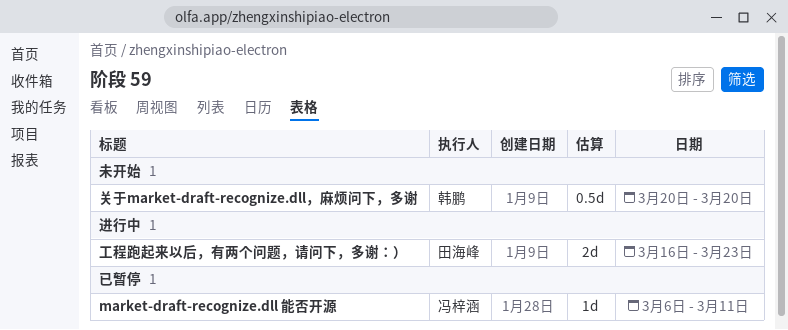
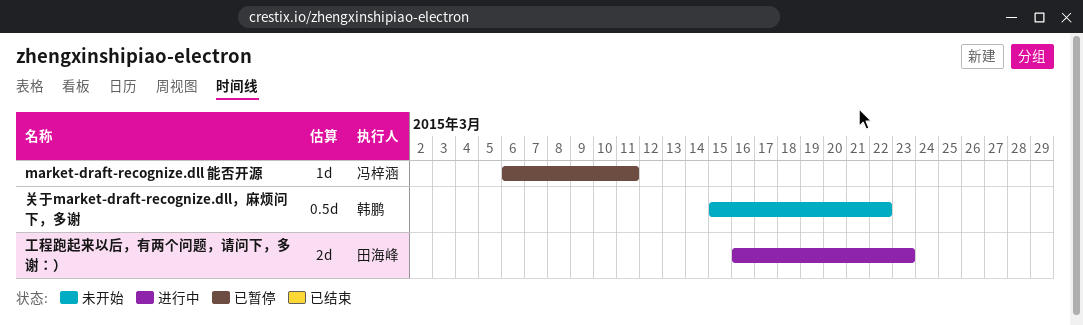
关于market-draft-recognize.dll，麻烦问下，多谢, start: Mar 20 -> Mar 15
关于market-draft-recognize.dll，麻烦问下，多谢, due: Mar 20 -> Mar 22

